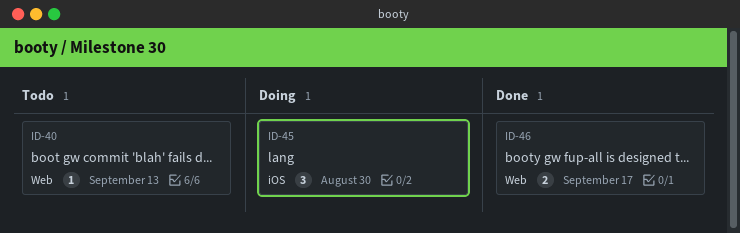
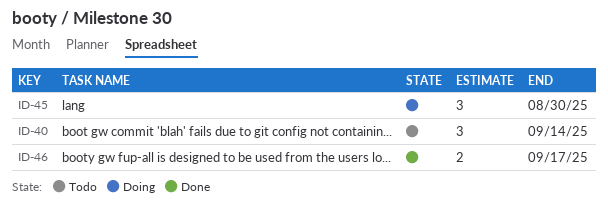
ID-40, estimate: 1 -> 3
ID-40, due: Sep 13 -> Sep 14

